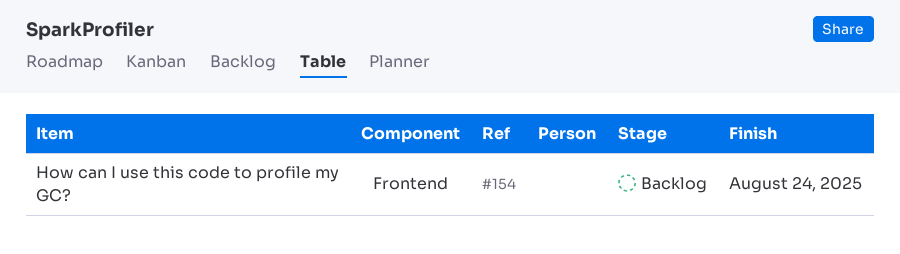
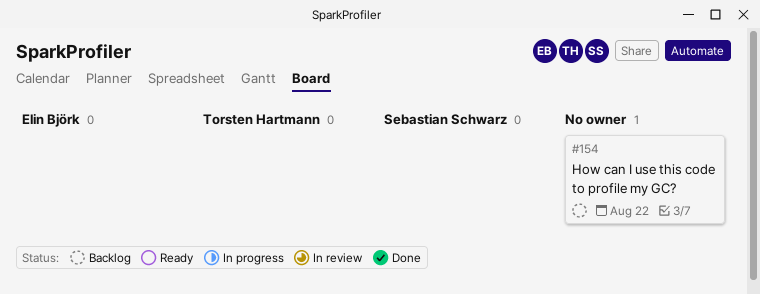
#154, due: Aug 24 -> Aug 22

